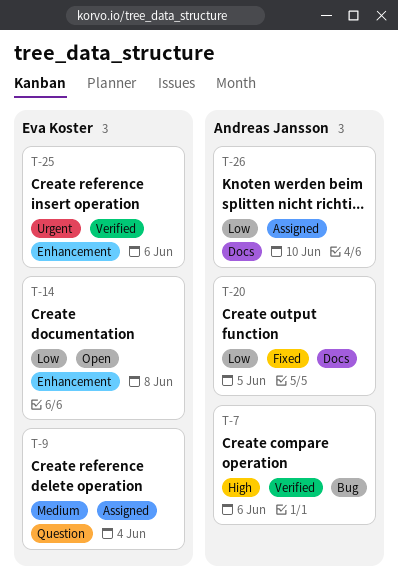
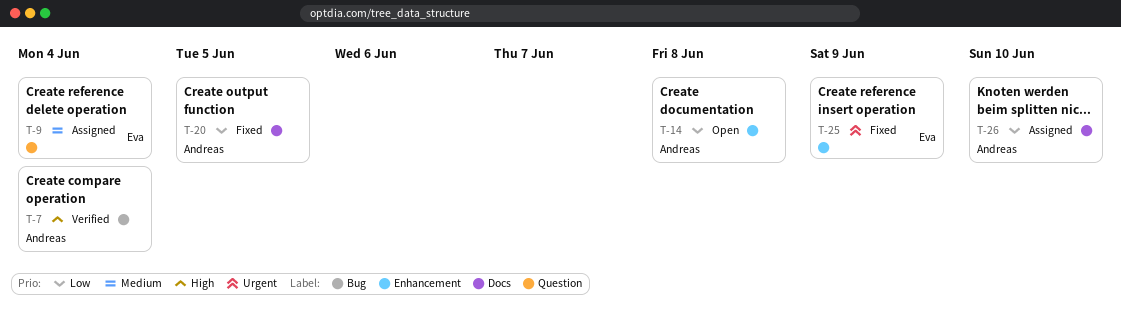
T-7, due: Jun 6 -> Jun 4
T-14, owner: Eva Koster -> Andreas Jansson
T-25, status: Verified -> Fixed
T-25, due: Jun 6 -> Jun 9

